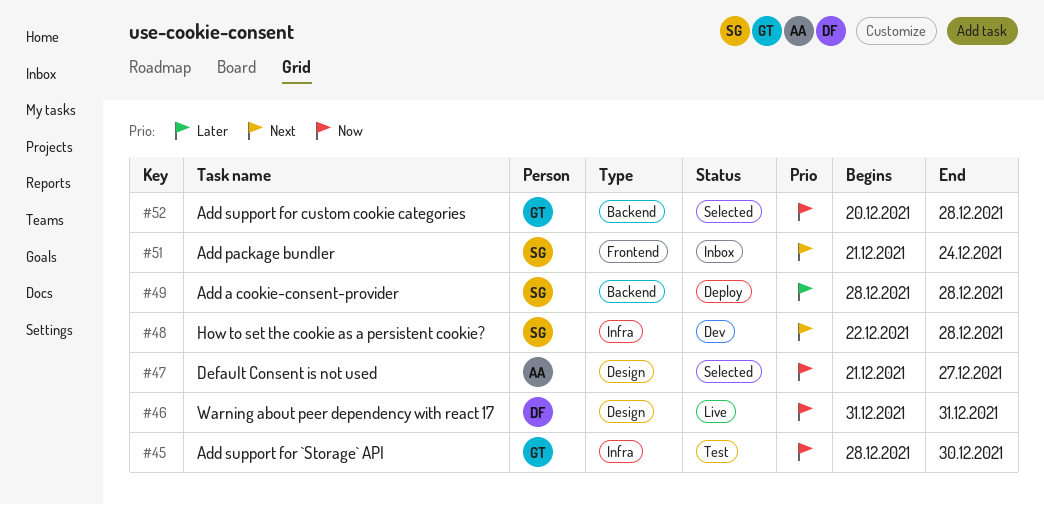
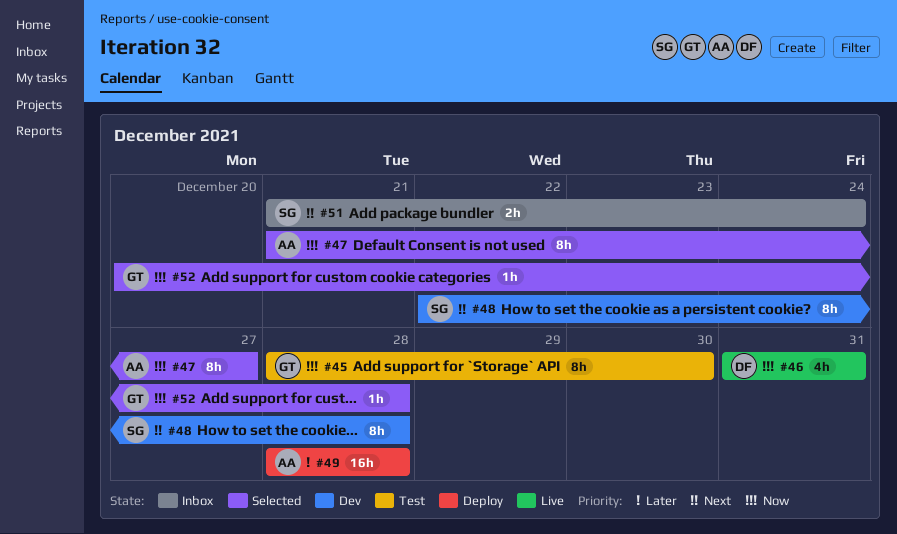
#49, owner: SG -> AA

